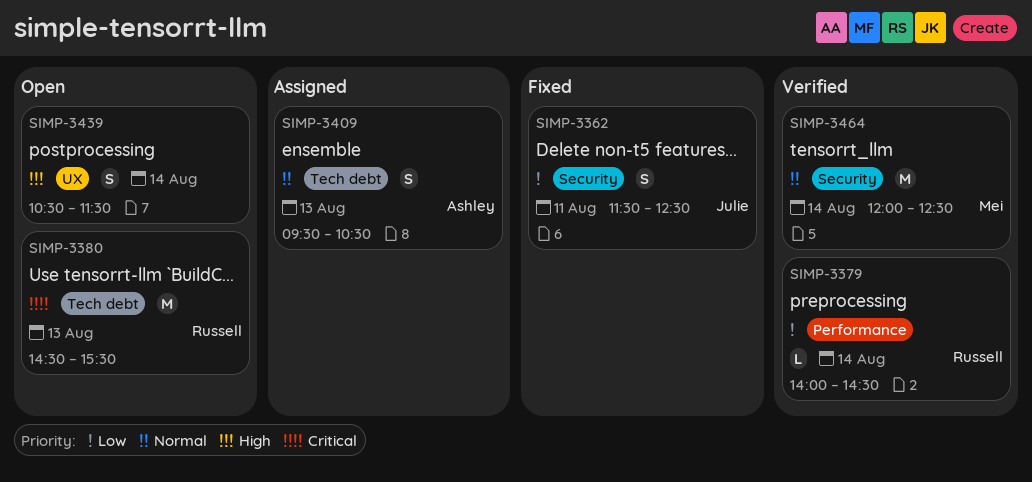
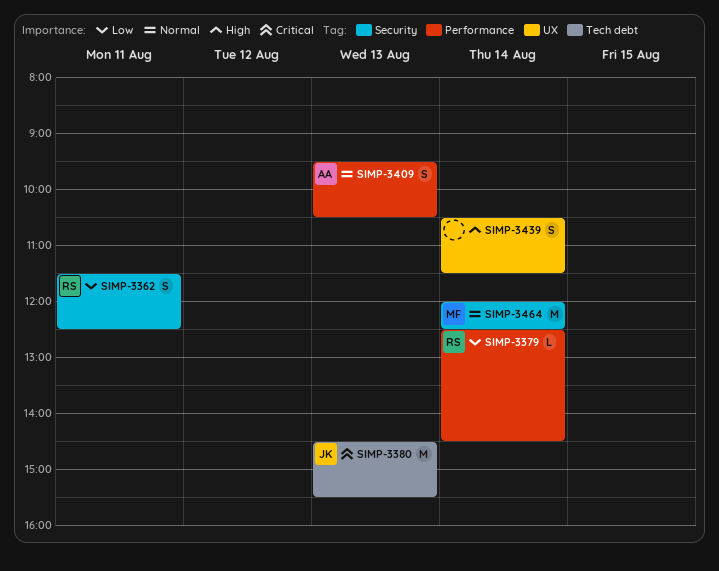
SIMP-3362, owner: Julie -> Russell
SIMP-3379, begins: 14:00 -> 12:30
SIMP-3380, owner: Russell -> Julie
SIMP-3409, label: Tech debt -> Performance

